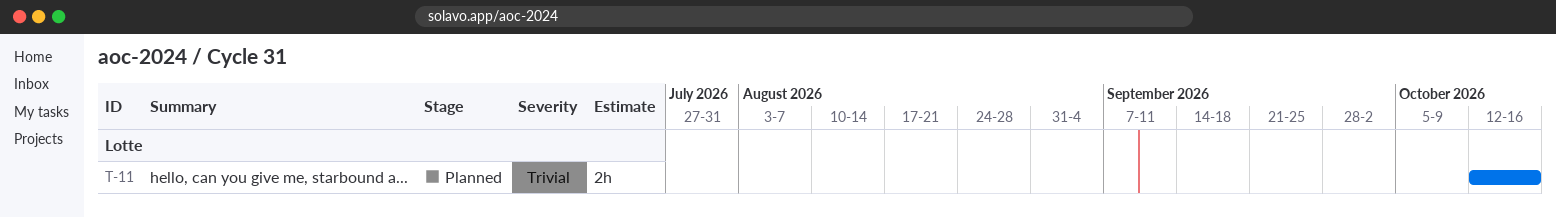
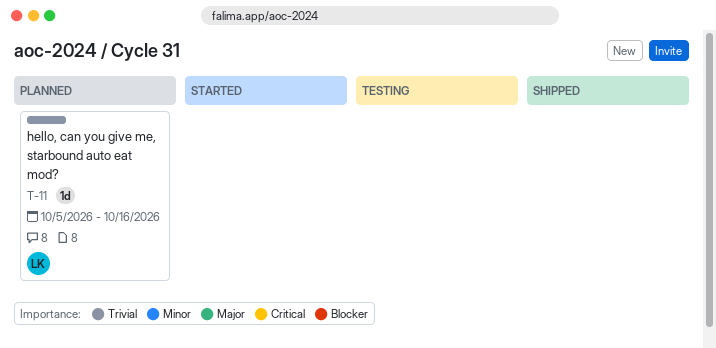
T-11, estimate: 2h -> 1d
T-11, start: Oct 12 -> Oct 5

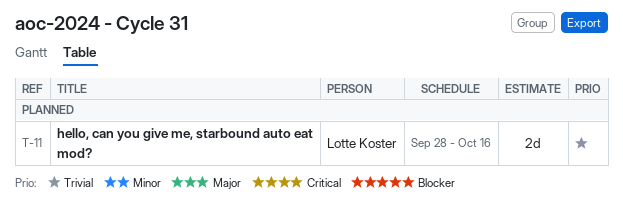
T-11, estimate: 1d -> 2d
T-11, start: Oct 5 -> Sep 28

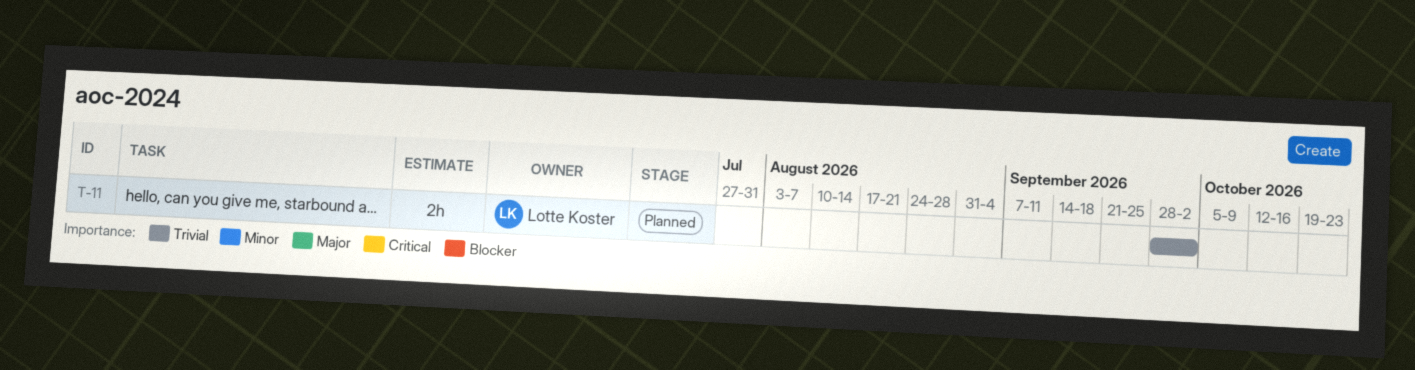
T-11, estimate: 2d -> 2h
T-11, due: Oct 16 -> Oct 2

